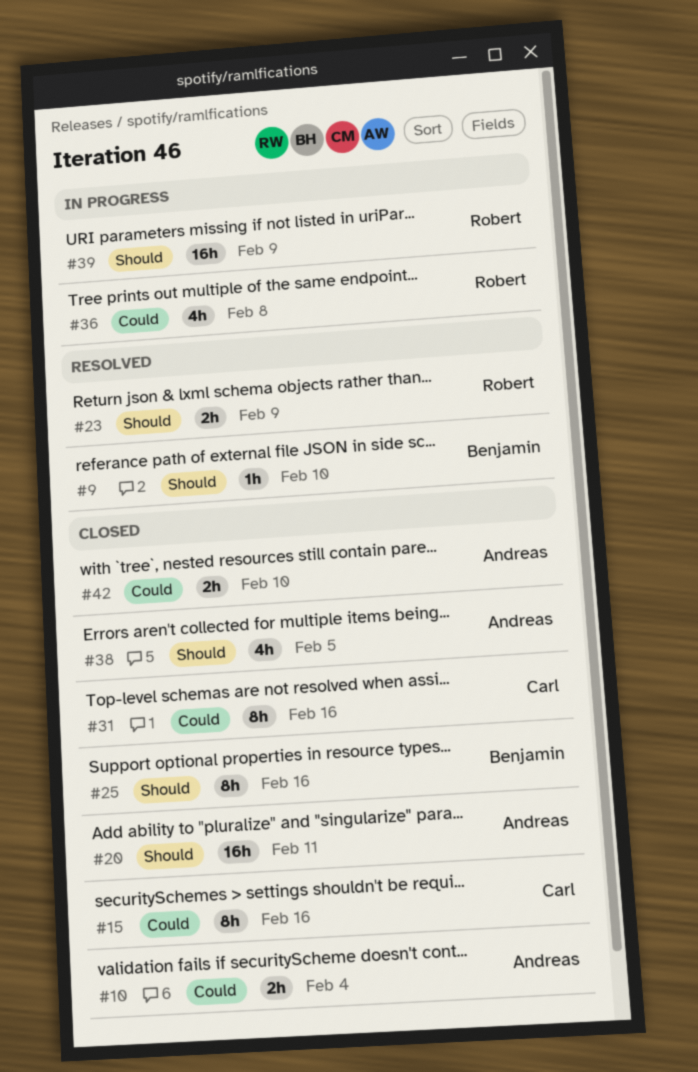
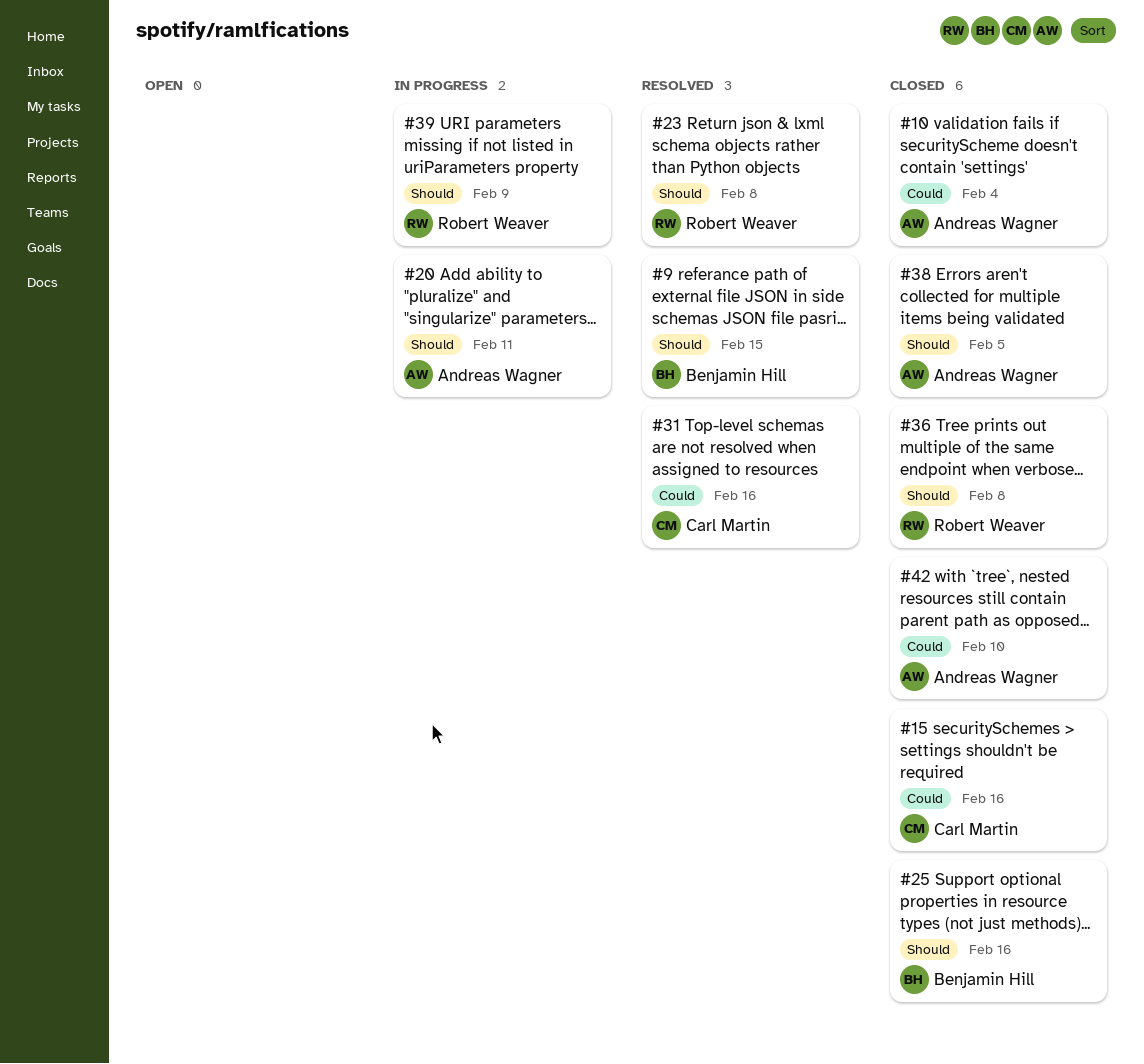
#9, due: Feb 10 -> Feb 15
#20, status: Closed -> In progress
#23, due: Feb 9 -> Feb 8
#31, status: Closed -> Resolved
#36, status: In progress -> Closed
#36, priority: Could -> Should

